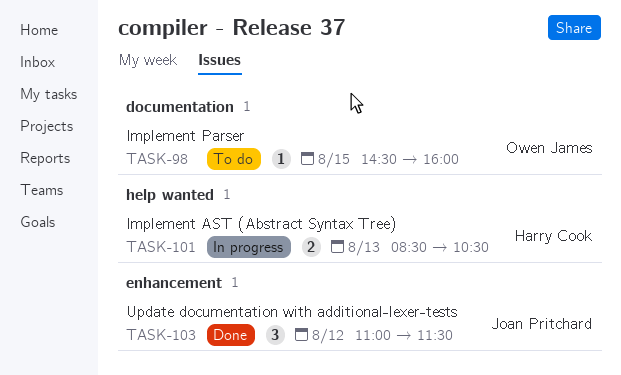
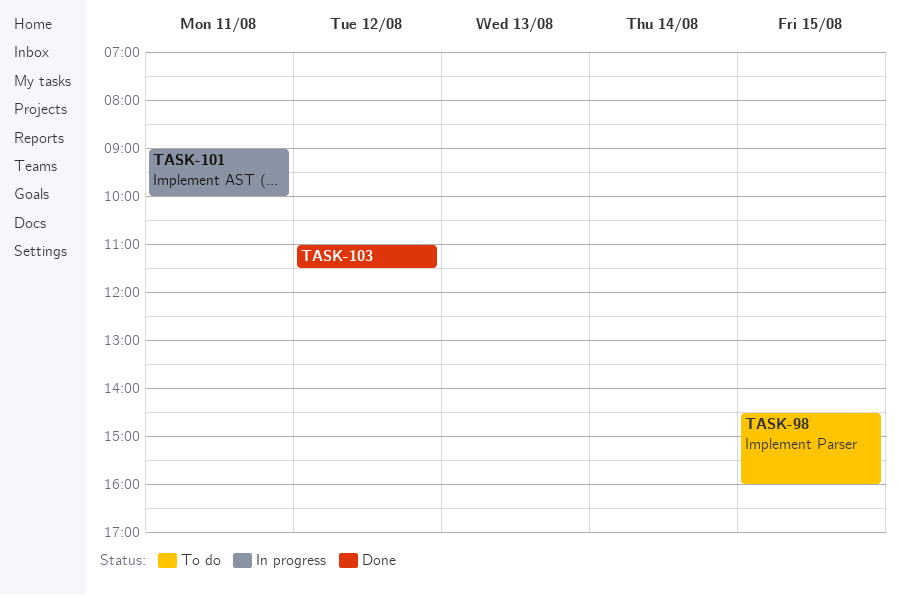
TASK-101, day: Aug 13 -> Aug 11
TASK-101, begins: 08:30 -> 09:00
TASK-101, ends: 10:30 -> 10:00

